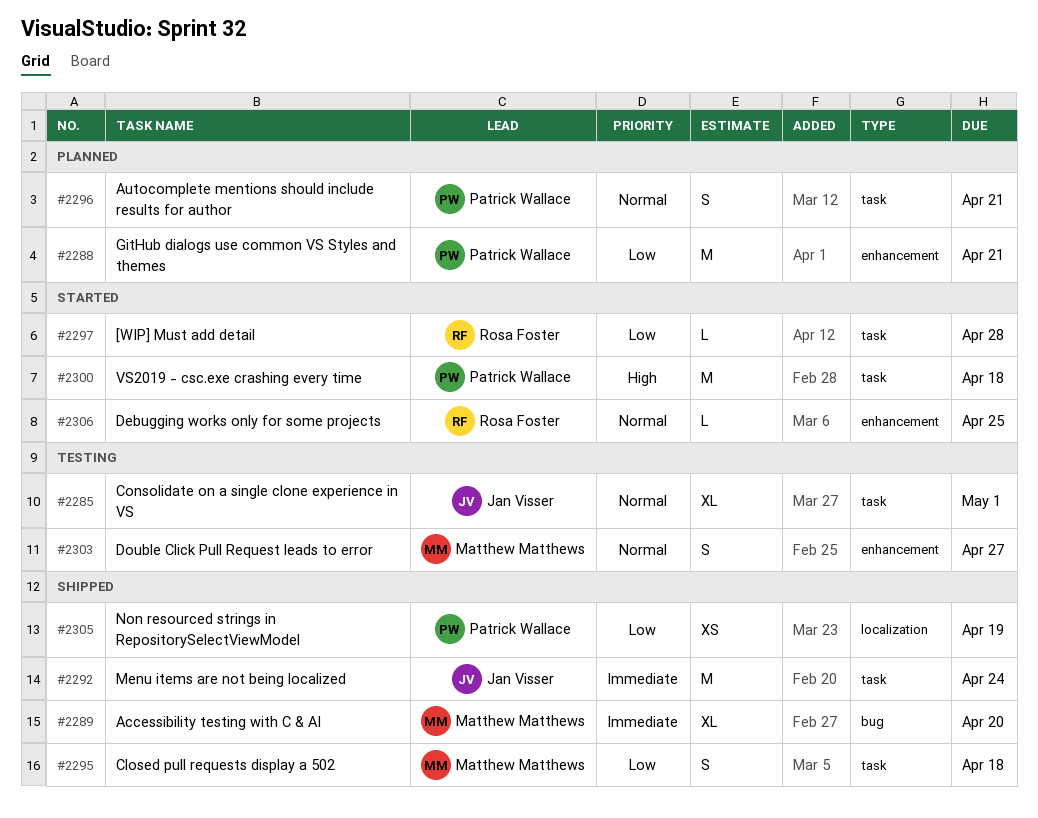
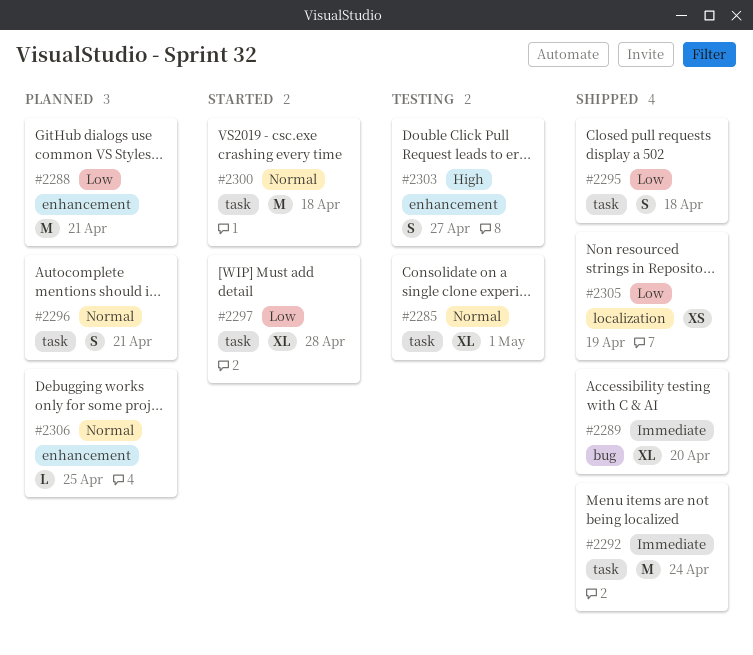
#2297, estimate: L -> XL
#2300, priority: High -> Normal
#2303, priority: Normal -> High
#2306, status: Started -> Planned

